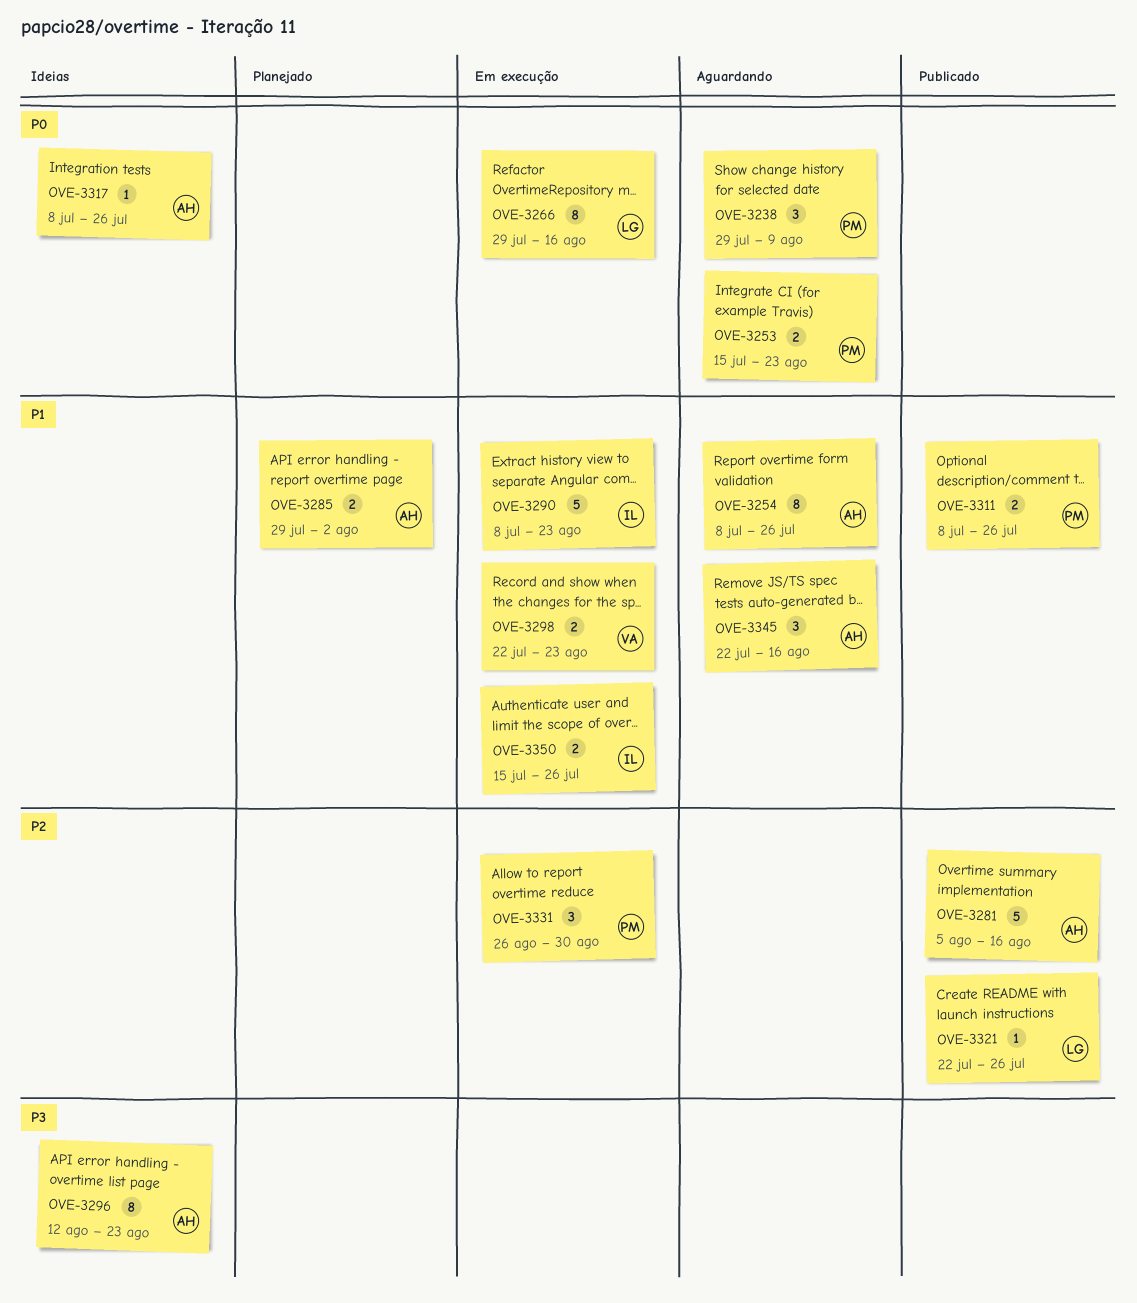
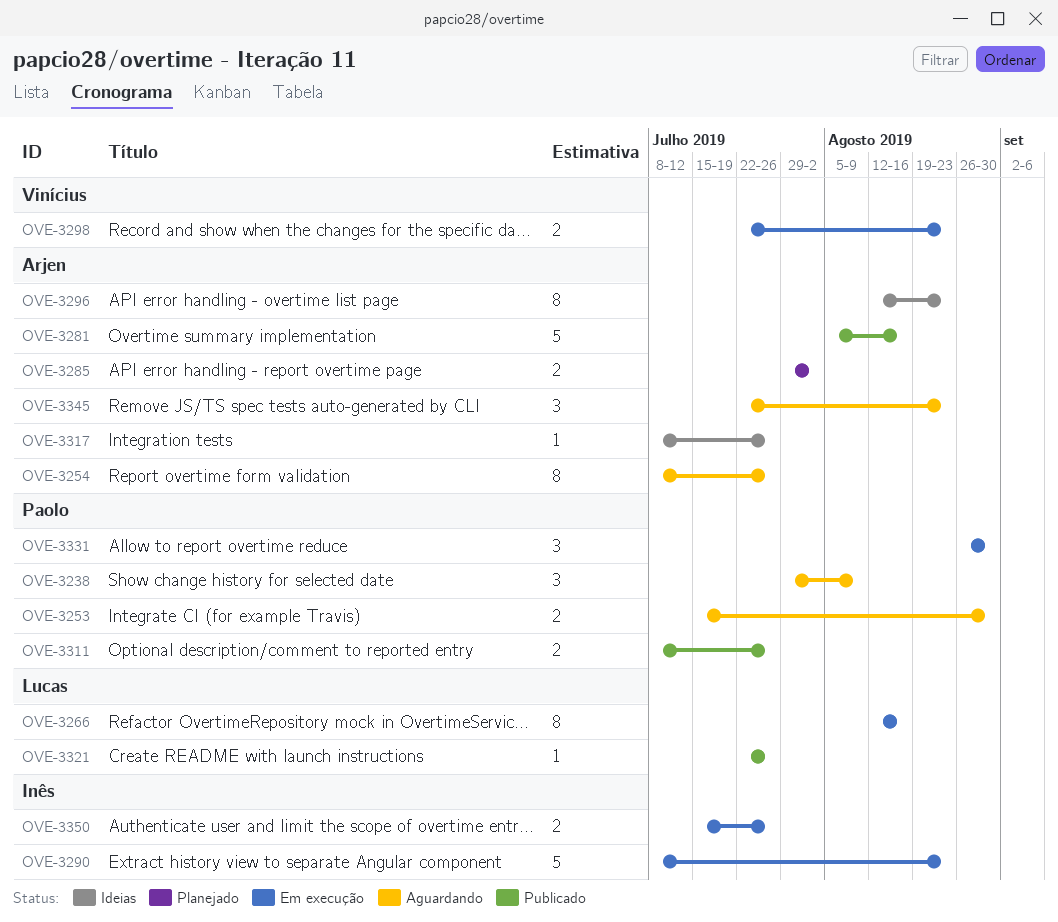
OVE-3253, due: Aug 23 -> Aug 30
OVE-3266, start: Jul 29 -> Aug 12
OVE-3345, due: Aug 16 -> Aug 23

